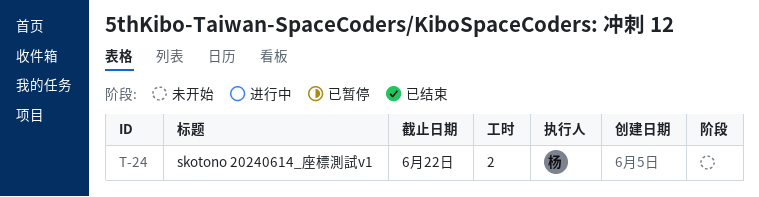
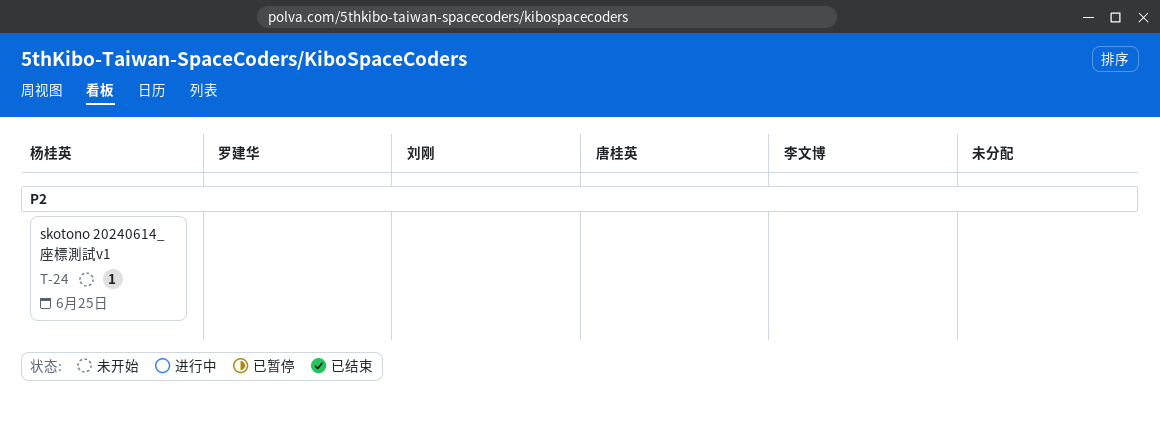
T-24, estimate: 2 -> 1
T-24, due: Jun 22 -> Jun 25

